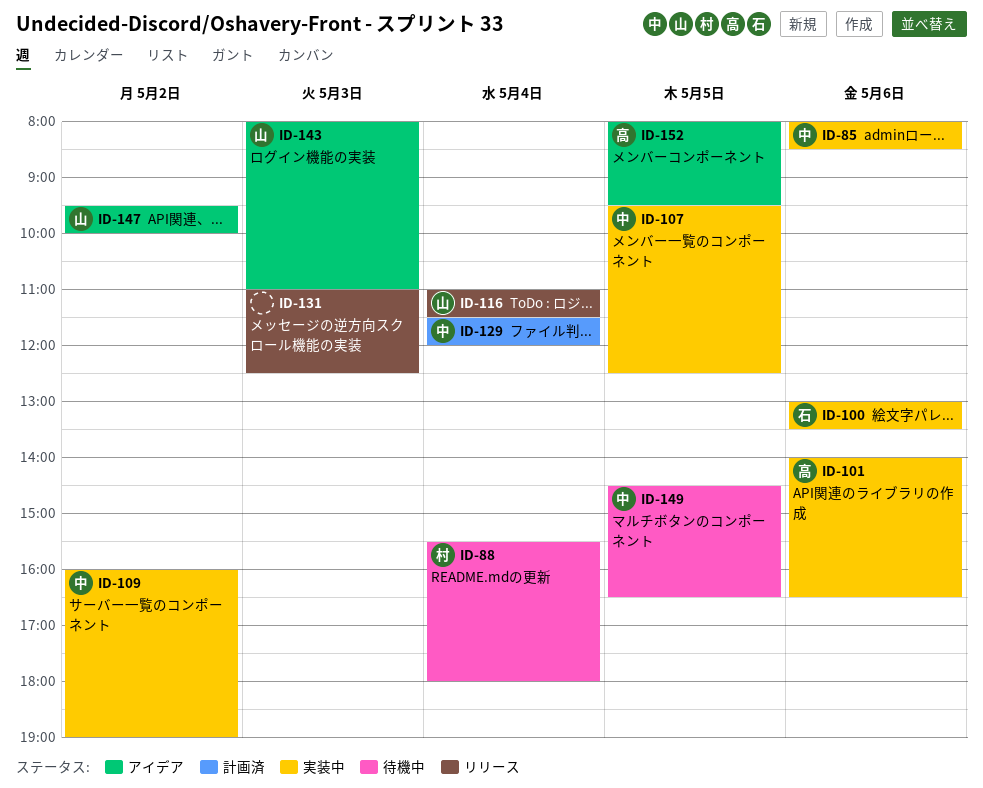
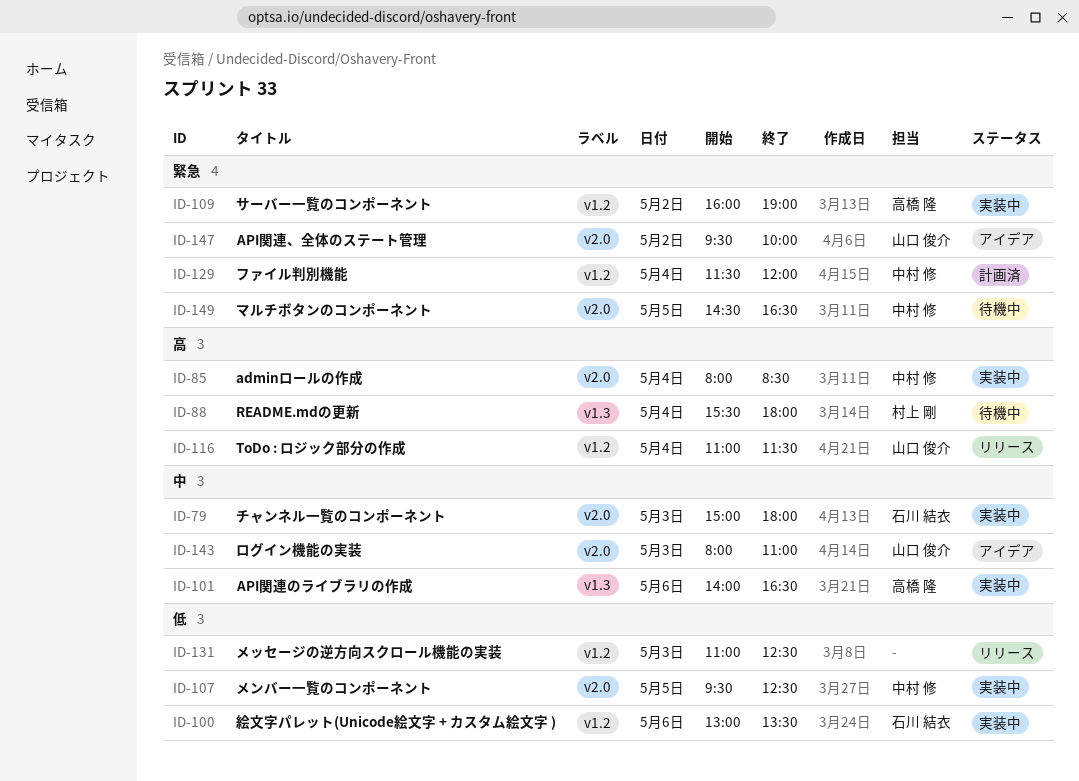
ID-79: none -> present
ID-85, day: May 6 -> May 4
ID-109, owner: 中村 修 -> 高橋 隆
ID-152: present -> none

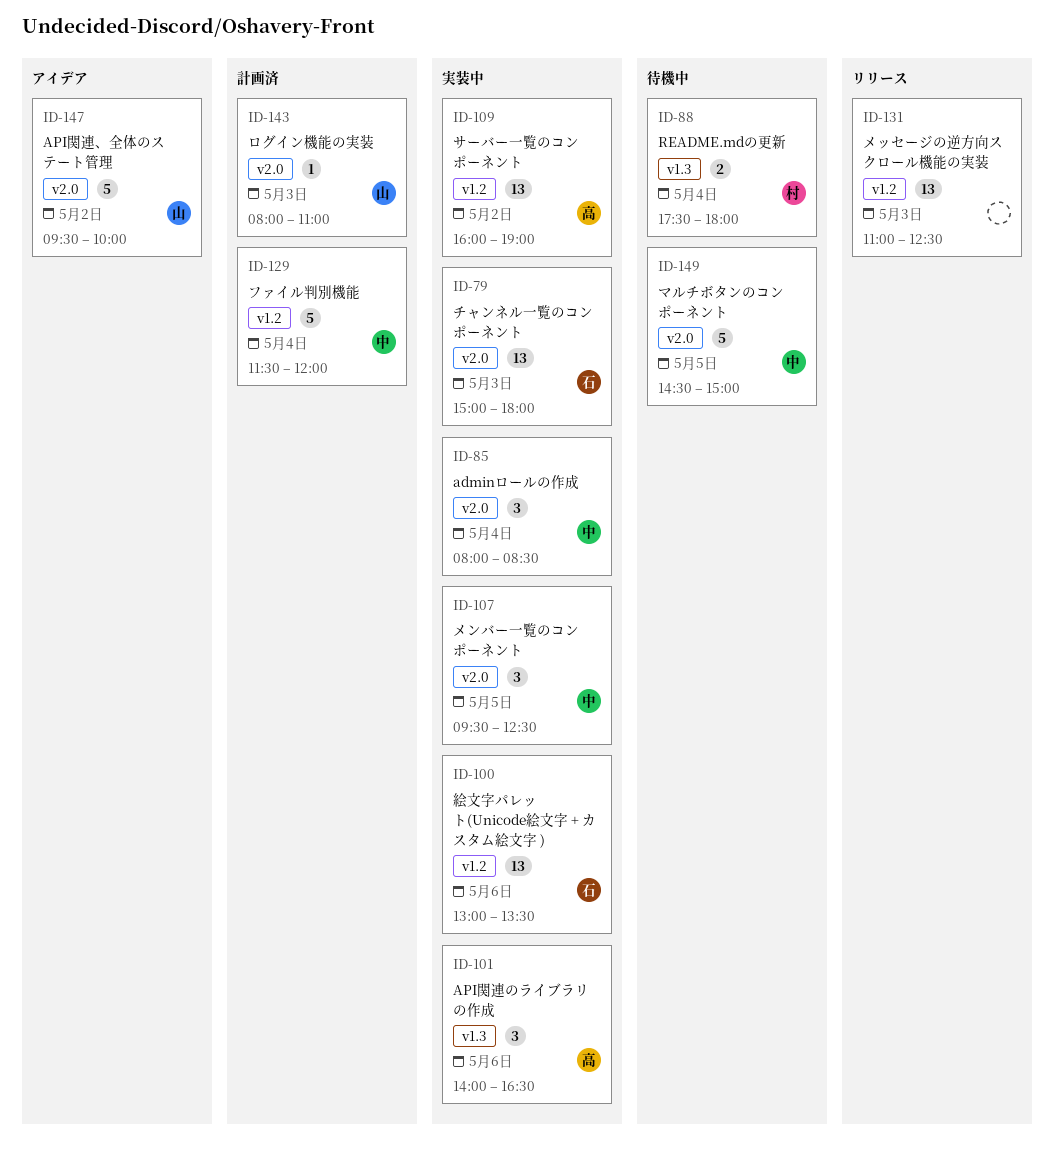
ID-88, begins: 15:30 -> 17:30
ID-116: present -> none
ID-143, status: アイデア -> 計画済
ID-149, ends: 16:30 -> 15:00

